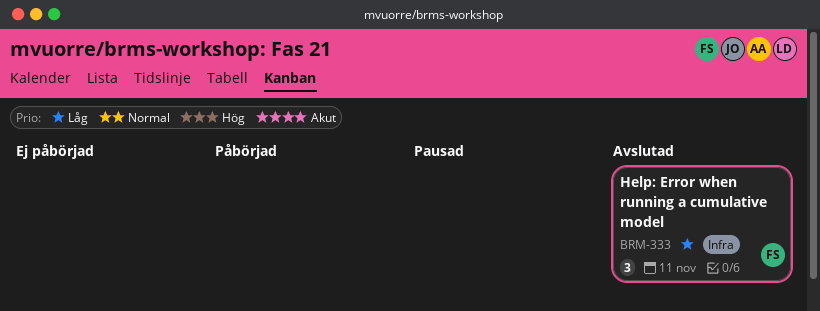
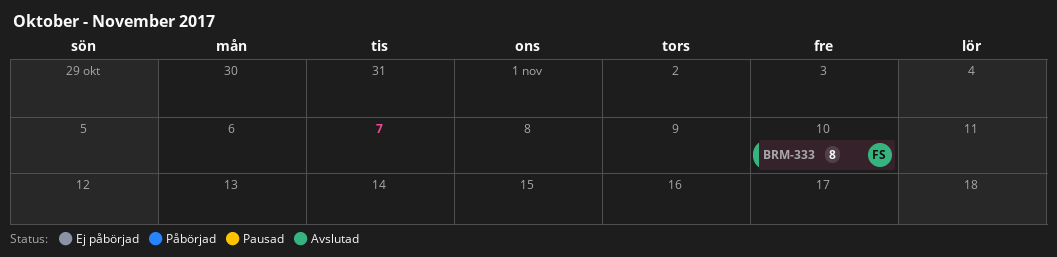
BRM-333, estimate: 3 -> 8
BRM-333, due: Nov 11 -> Nov 10

